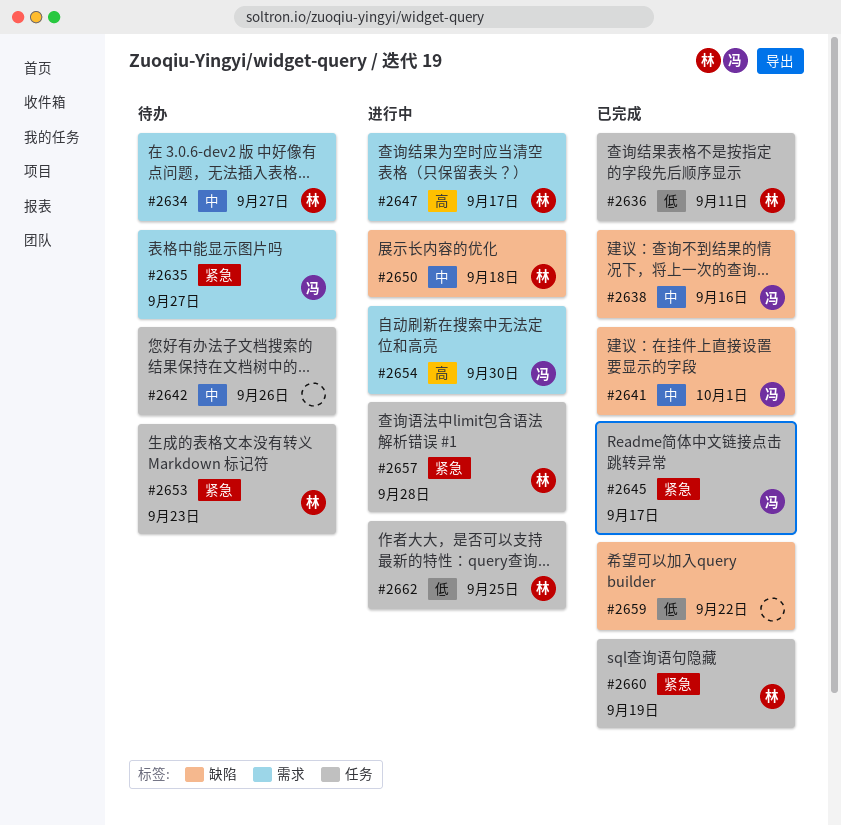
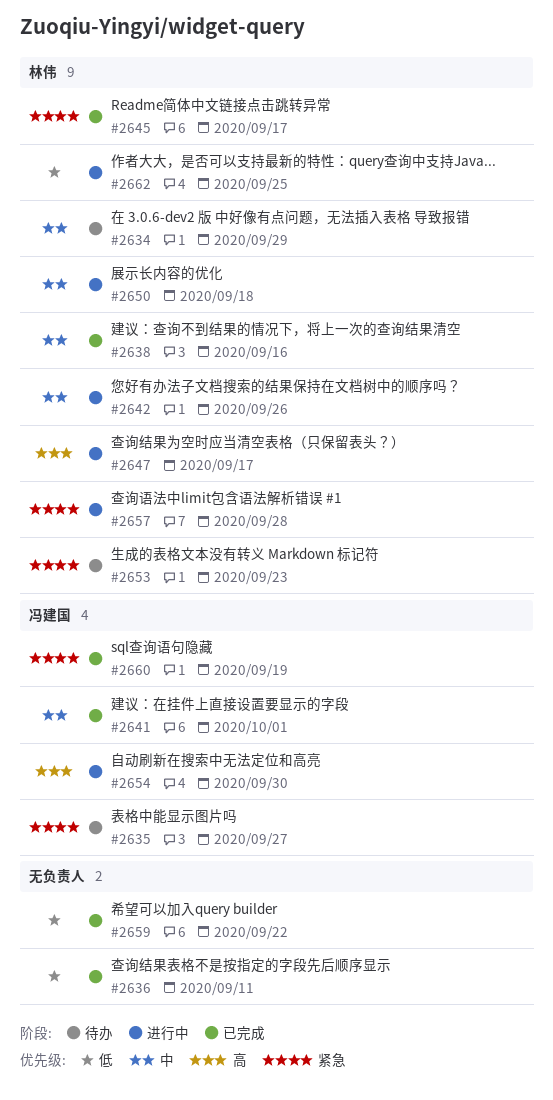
#2634, due: Sep 27 -> Sep 29
#2636, owner: 林伟 -> none
#2638, owner: 冯建国 -> 林伟
#2642, status: 待办 -> 进行中
#2642, owner: none -> 林伟
#2645, owner: 冯建国 -> 林伟
#2660, owner: 林伟 -> 冯建国

